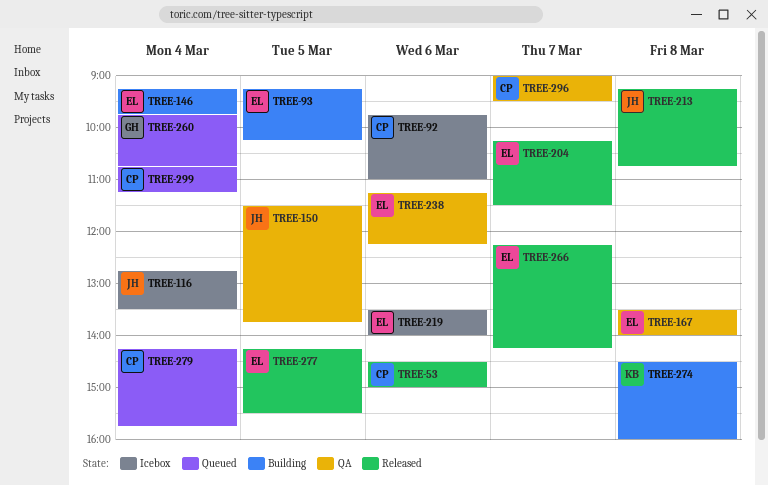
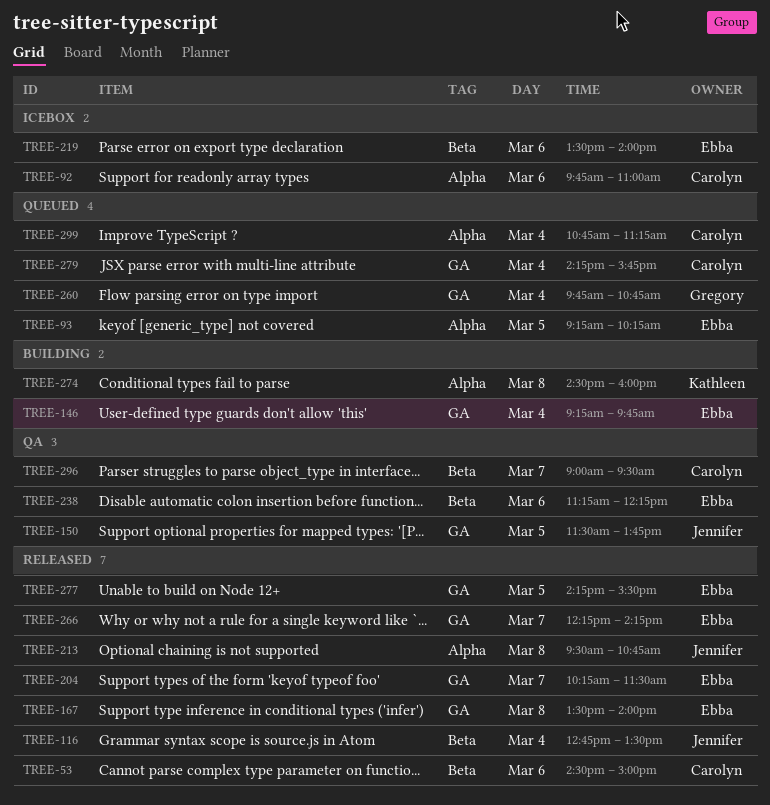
TREE-93, status: Building -> Queued
TREE-116, status: Icebox -> Released
TREE-167, status: QA -> Released
TREE-213, begins: 09:15 -> 09:30

